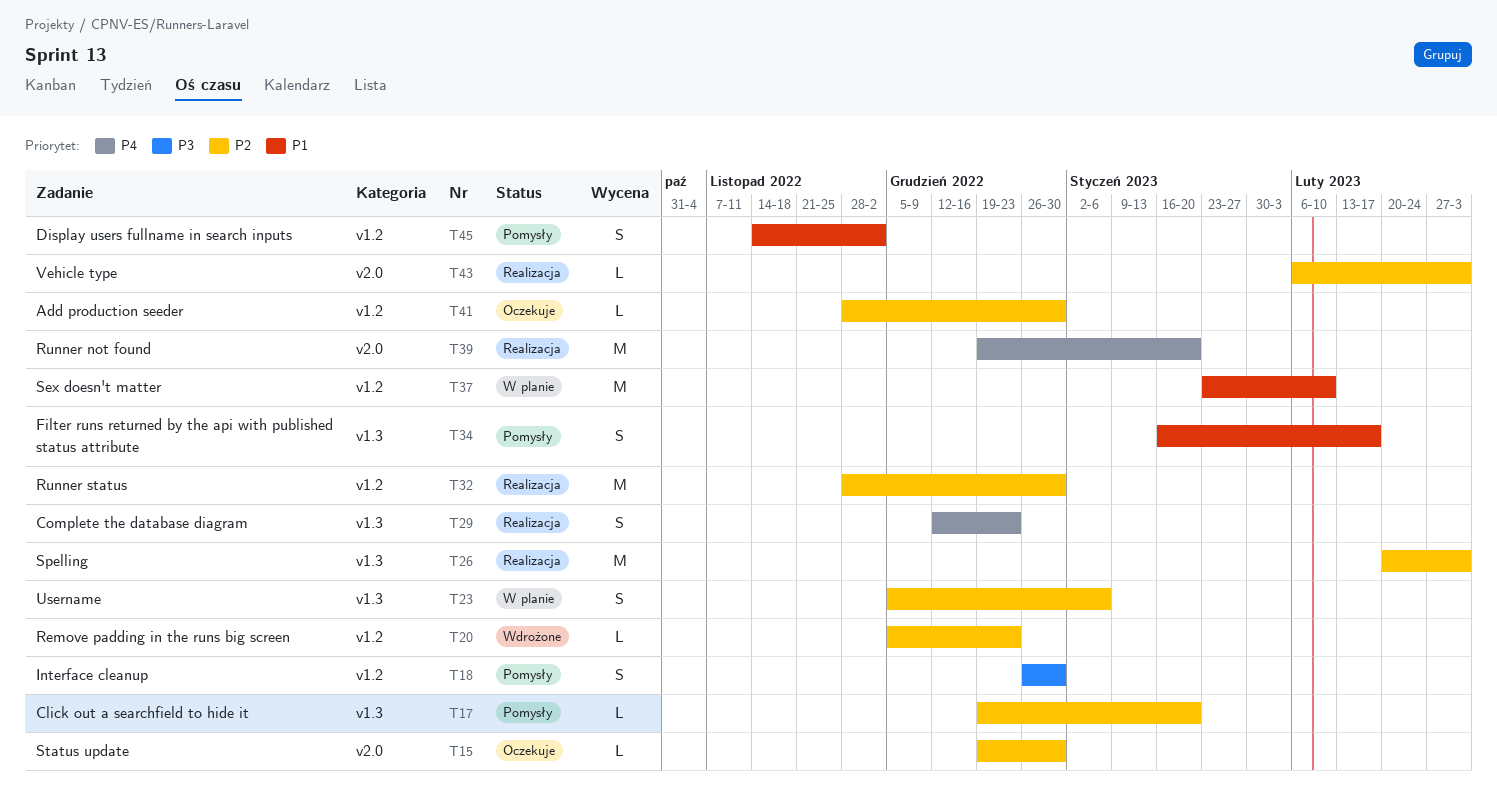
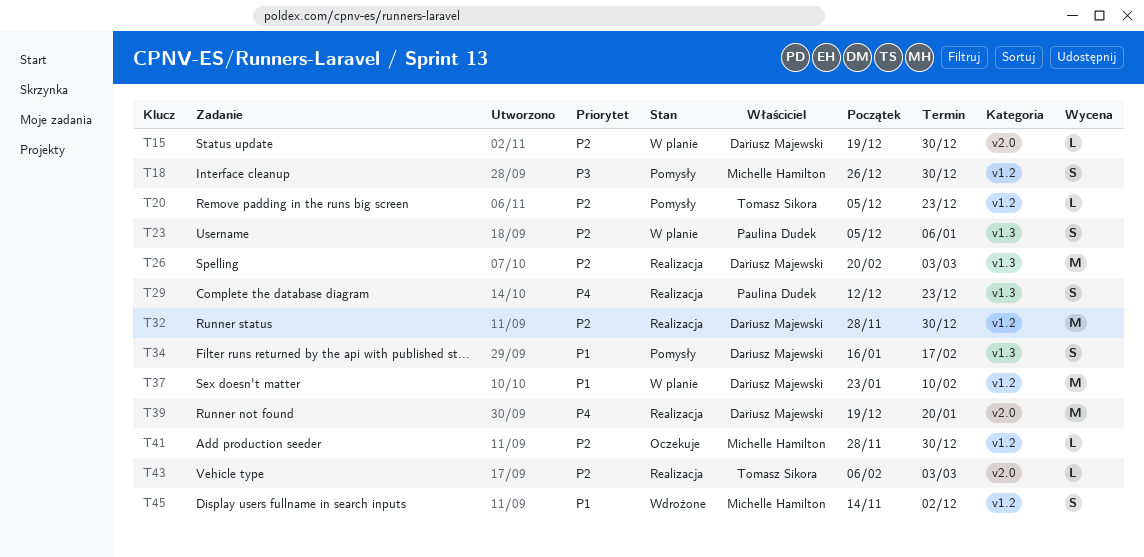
T15, status: Oczekuje -> W planie
T17: present -> none
T20, status: Wdrożone -> Pomysły
T45, status: Pomysły -> Wdrożone

